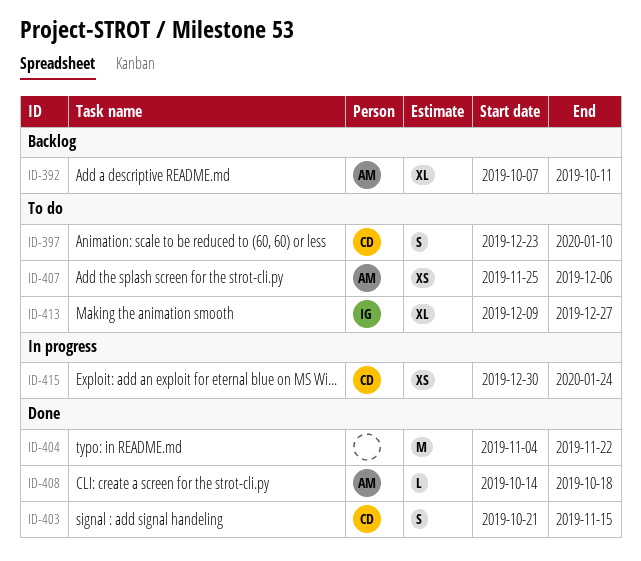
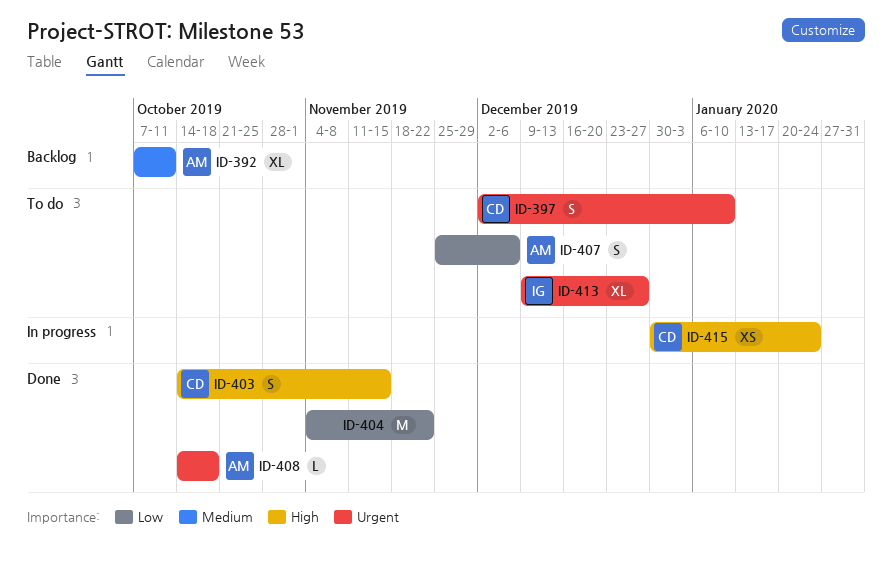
ID-397, start: Dec 23 -> Dec 2
ID-403, start: Oct 21 -> Oct 14
ID-407, estimate: XS -> S

